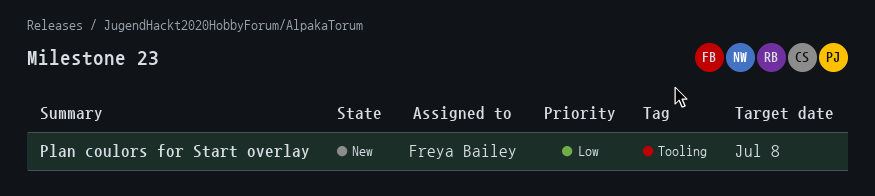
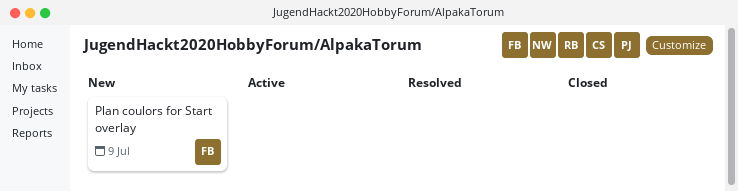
Plan coulors for Start overlay, due: Jul 8 -> Jul 9

